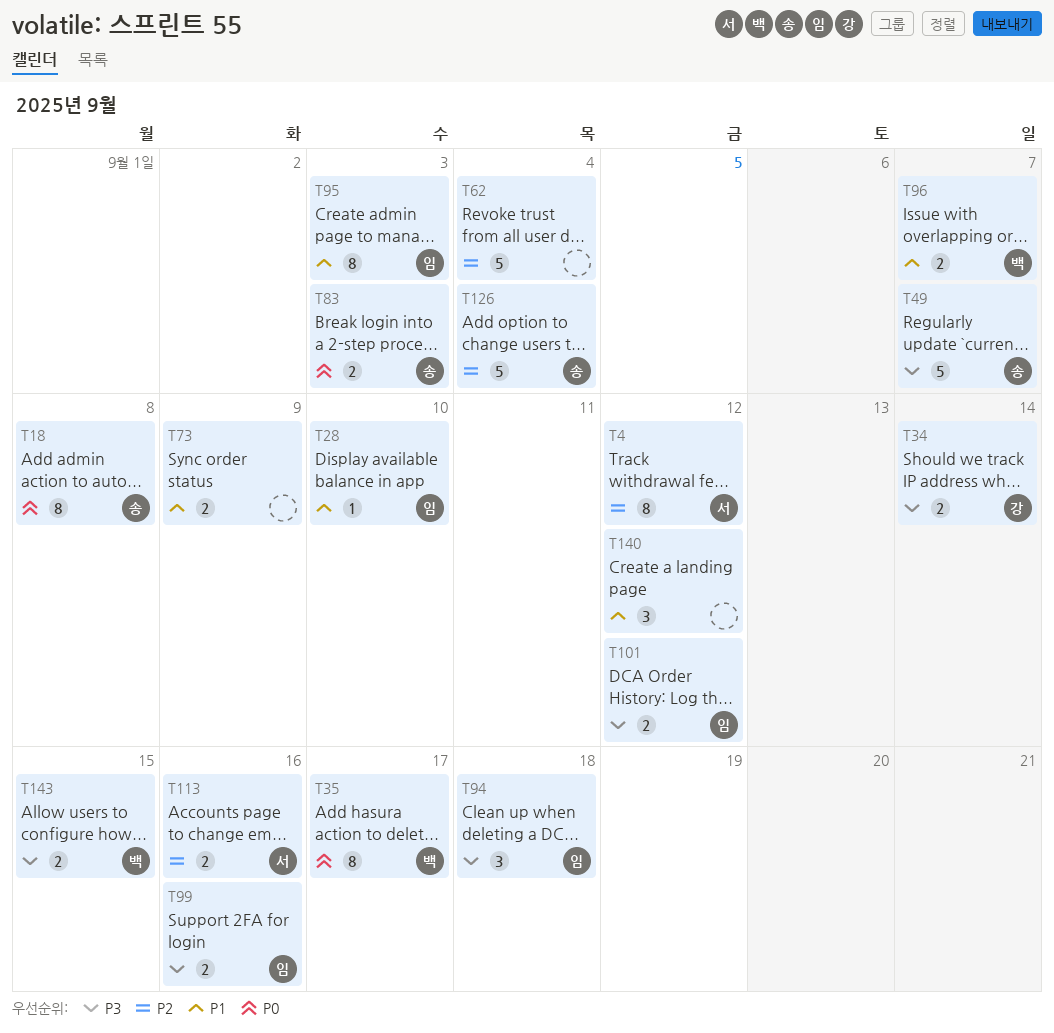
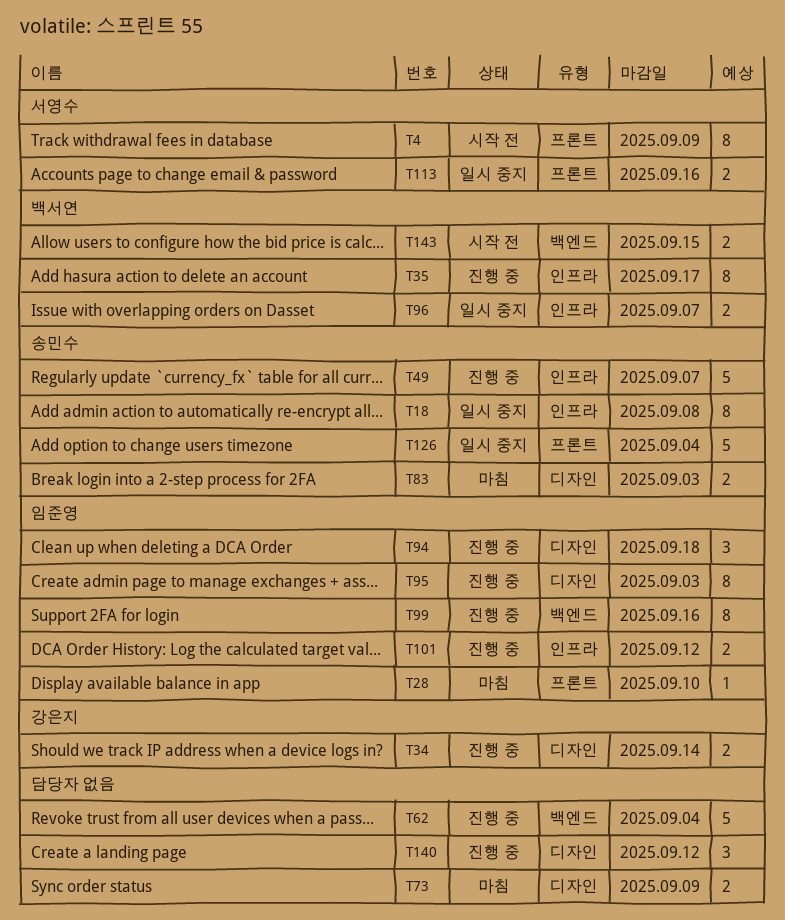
T4, due: Sep 12 -> Sep 9
T99, estimate: 2 -> 8

